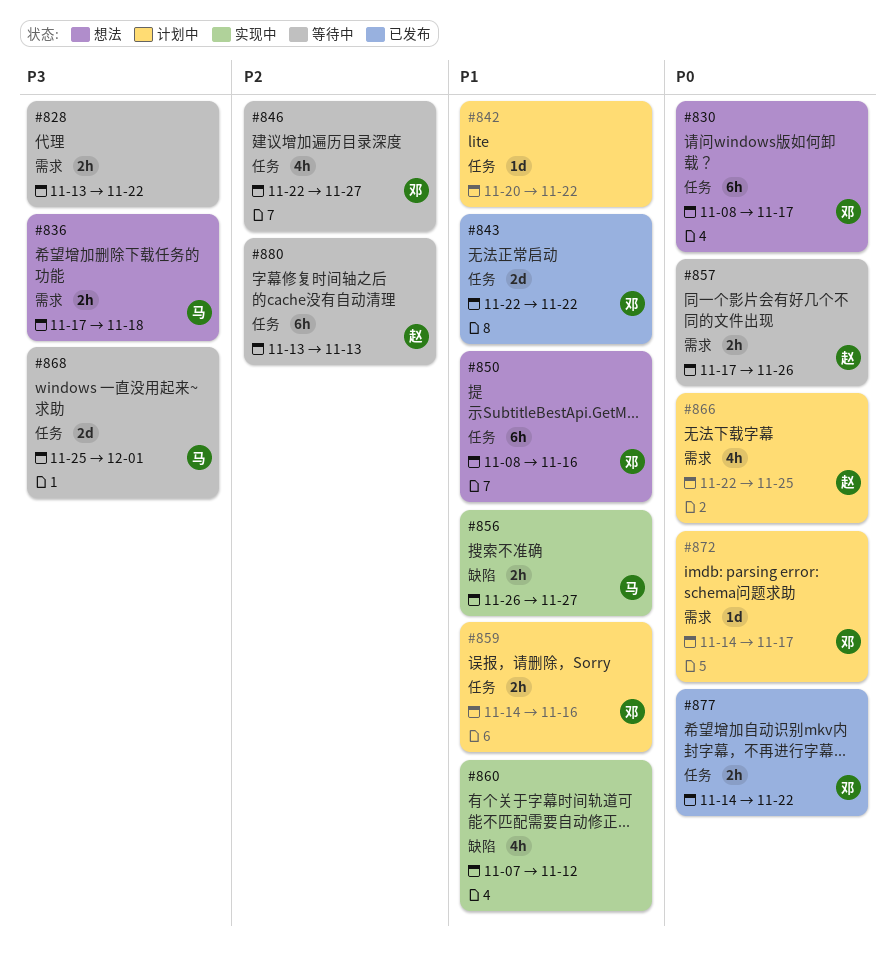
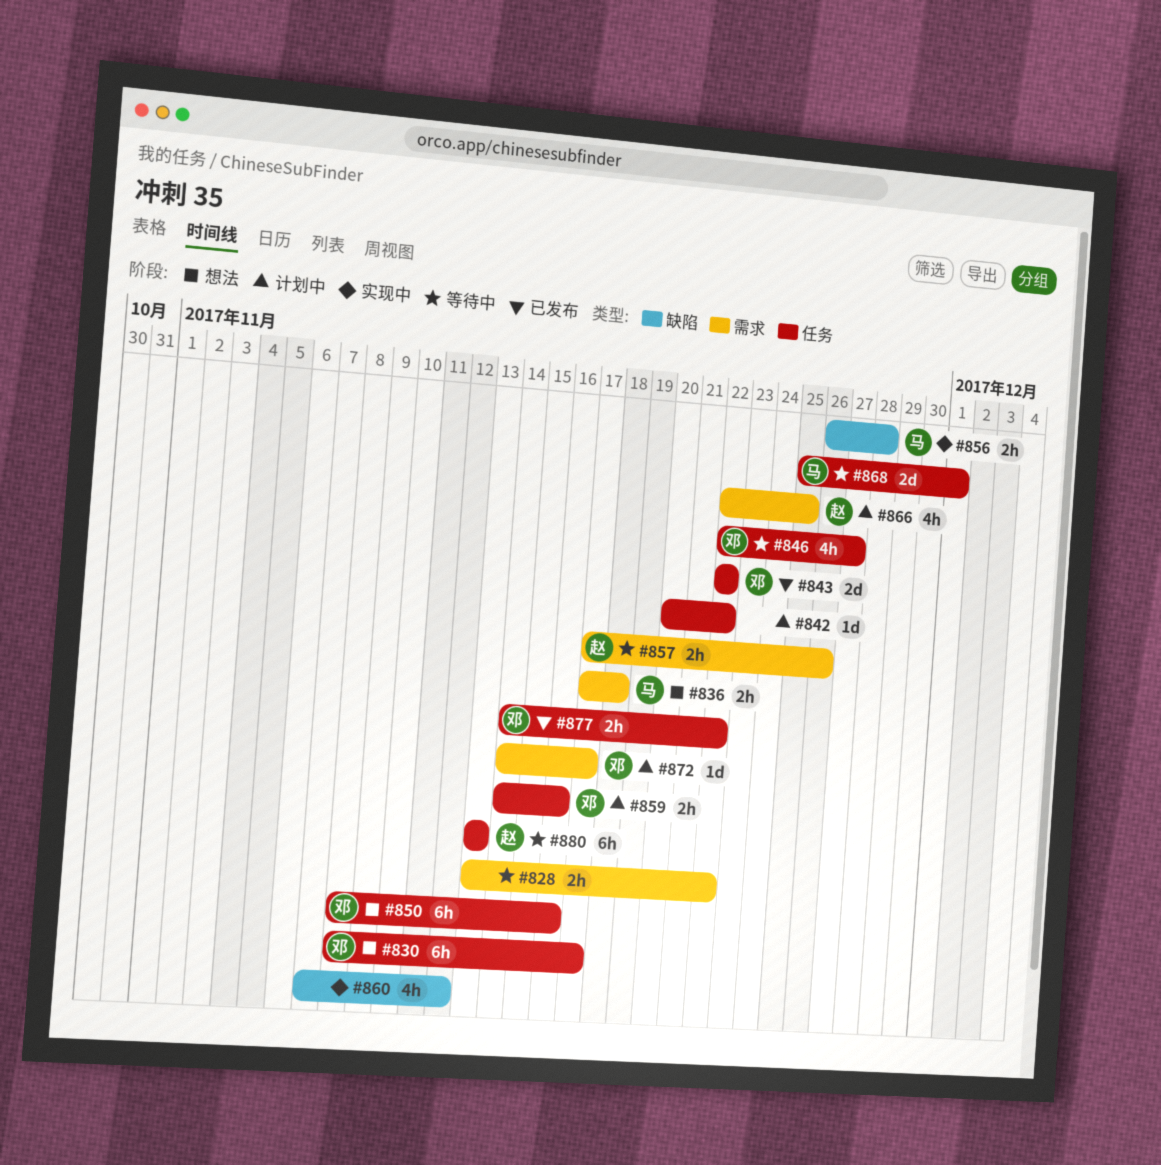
#856, due: Nov 27 -> Nov 28

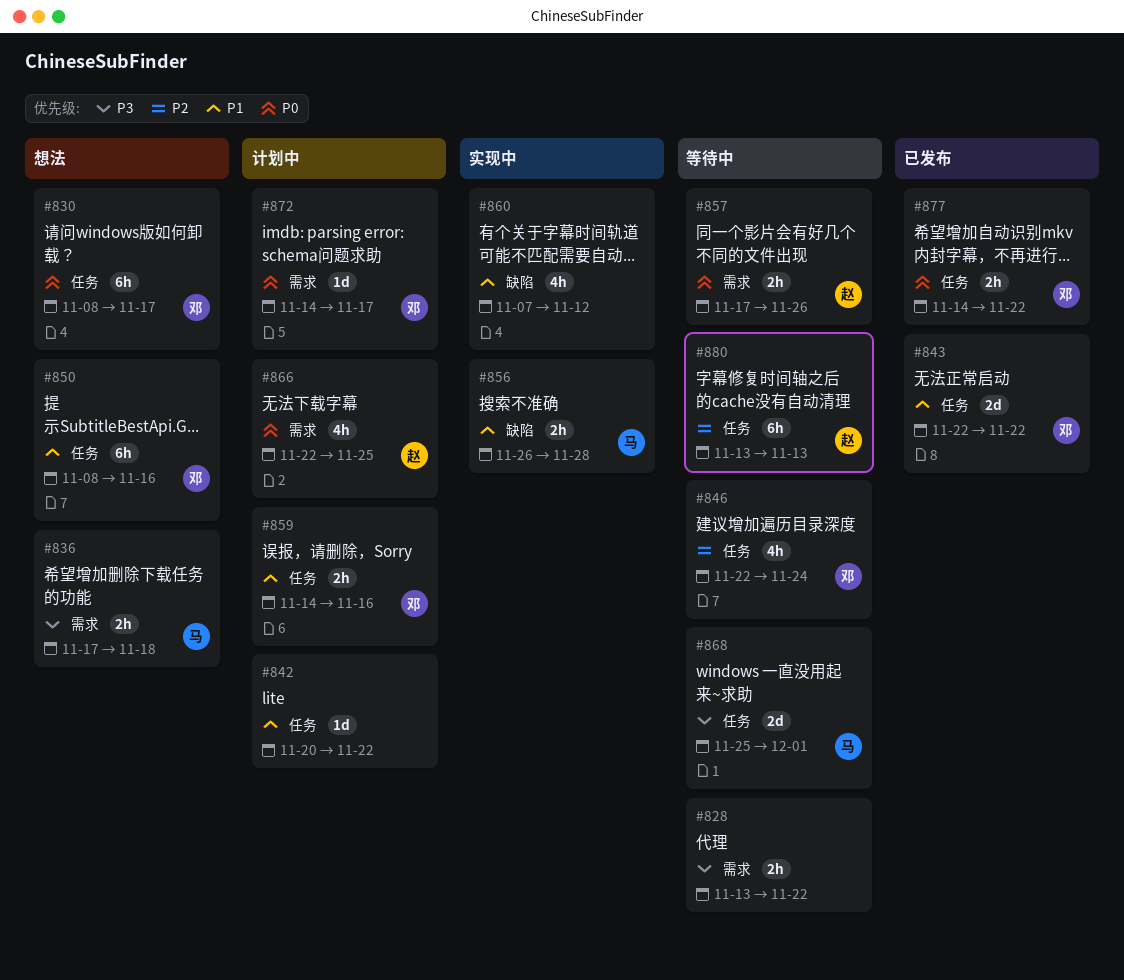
#846, due: Nov 27 -> Nov 24

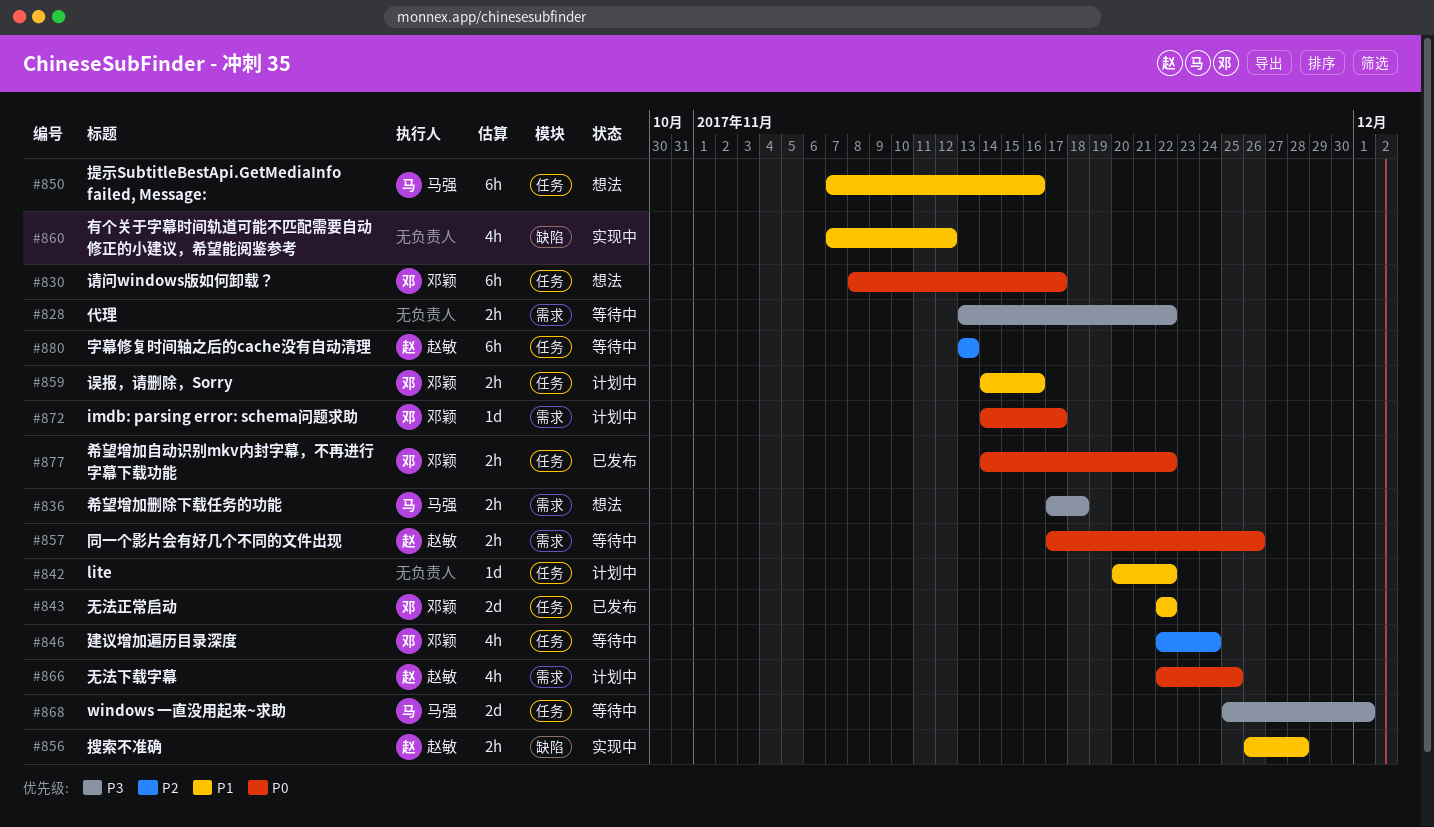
#850, owner: 邓颖 -> 马强
#850, start: Nov 8 -> Nov 7
#856, owner: 马强 -> 赵敏

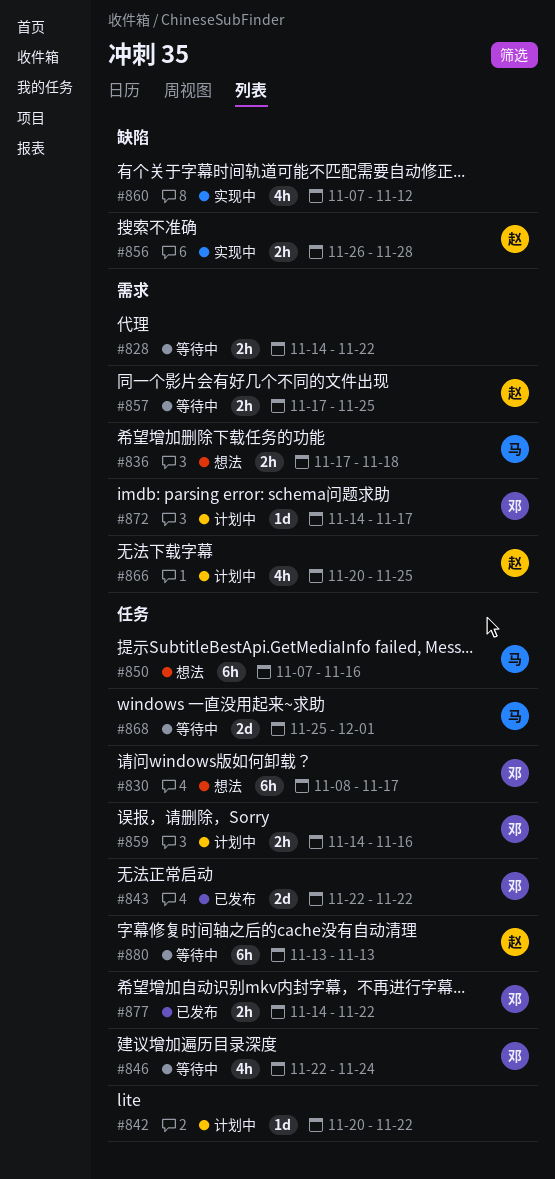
#828, start: Nov 13 -> Nov 14
#857, due: Nov 26 -> Nov 25
#866, start: Nov 22 -> Nov 20

